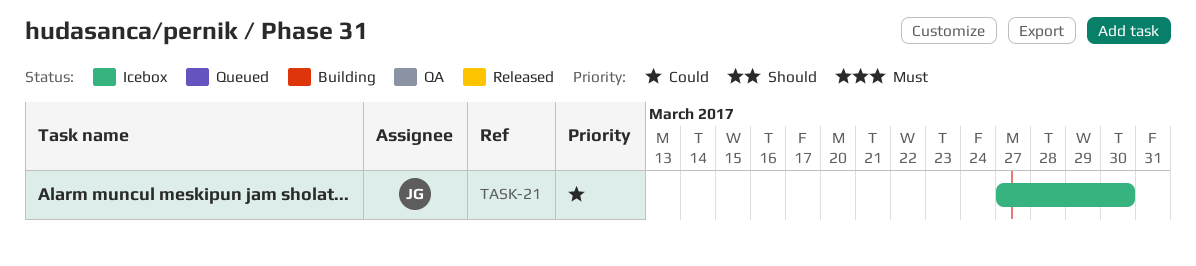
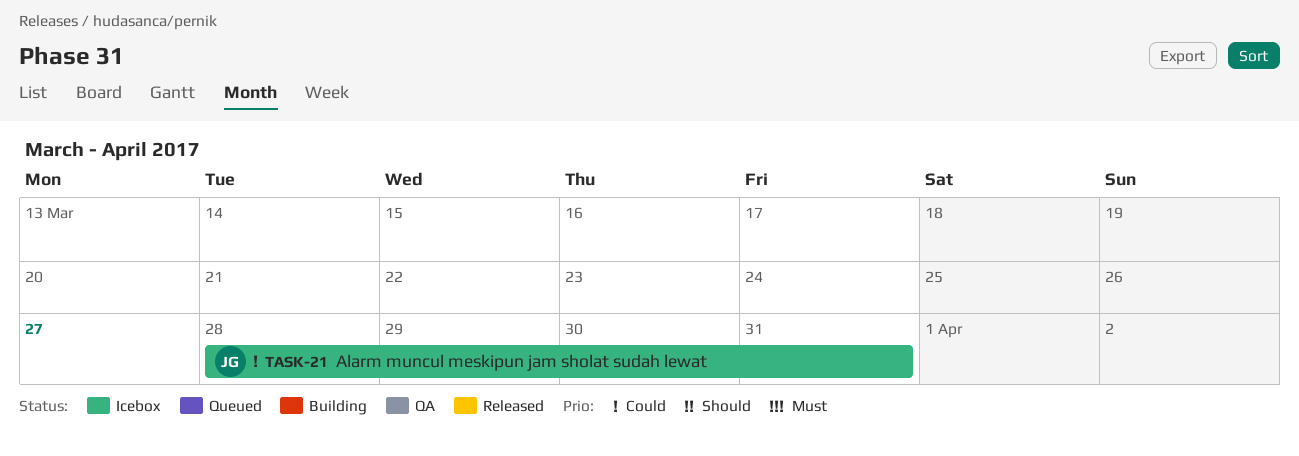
TASK-21, start: Mar 27 -> Mar 28
TASK-21, due: Mar 30 -> Mar 31

